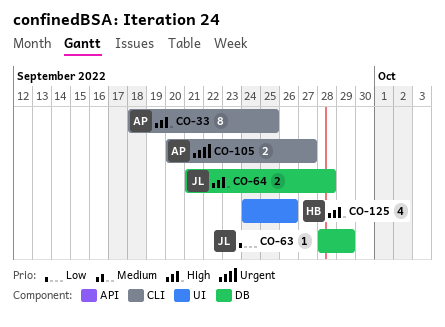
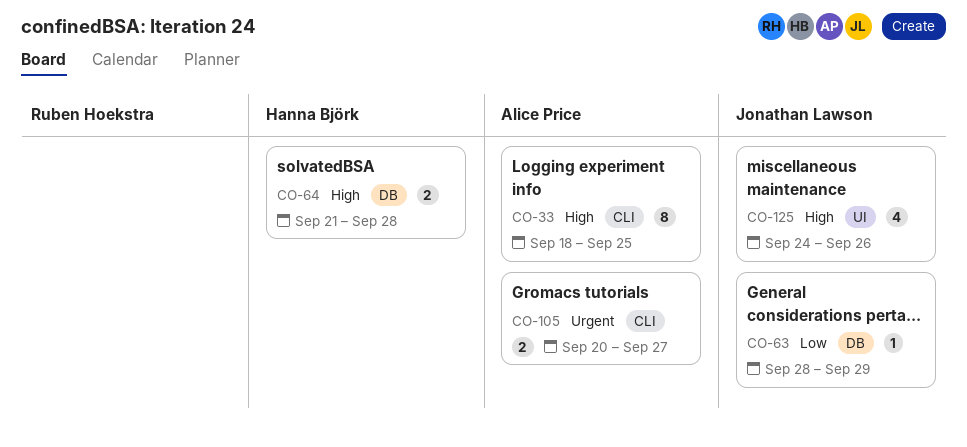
CO-64, owner: Jonathan Lawson -> Hanna Björk
CO-125, owner: Hanna Björk -> Jonathan Lawson

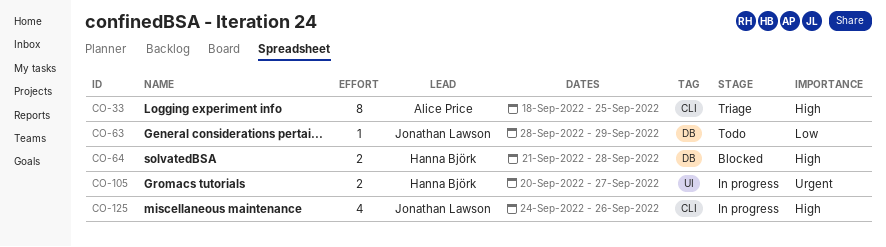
CO-105, owner: Alice Price -> Hanna Björk
CO-105, label: CLI -> UI
CO-125, label: UI -> CLI

